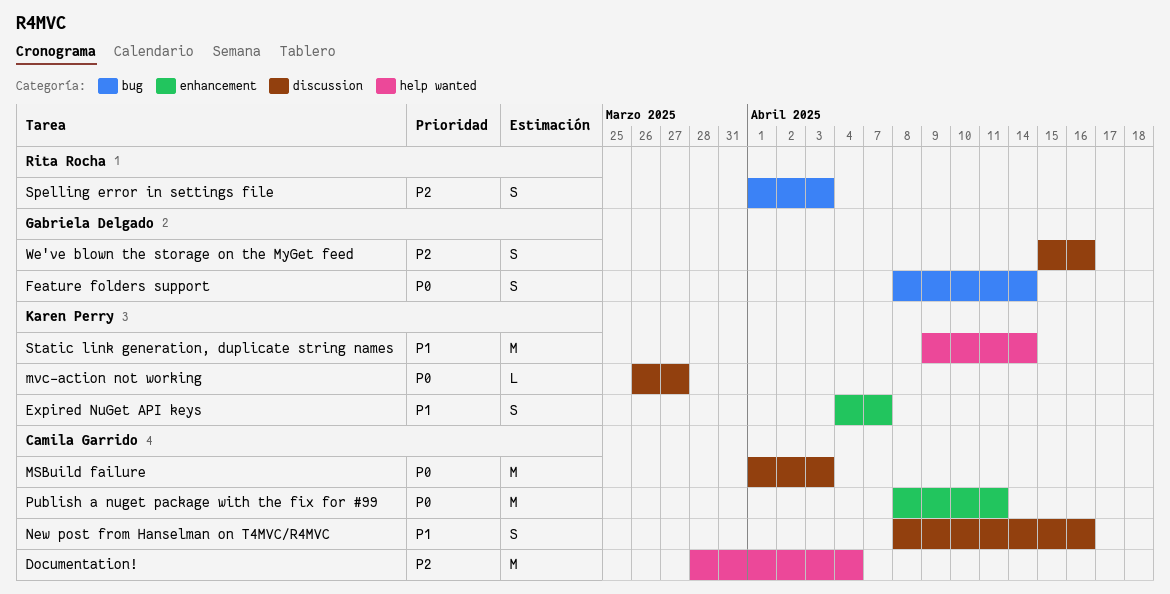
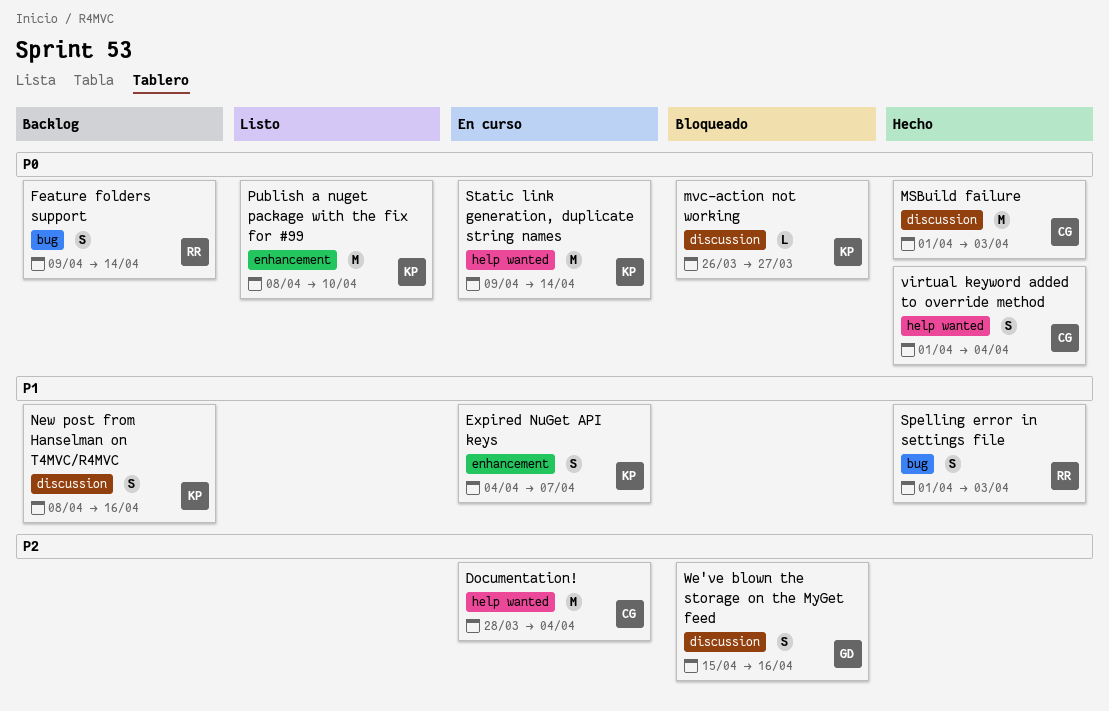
Feature folders support, owner: Gabriela Delgado -> Rita Rocha
Feature folders support, start: Apr 8 -> Apr 9
New post from Hanselman on T4MVC/R4MVC, owner: Camila Garrido -> Karen Perry
Publish a nuget package with the fix for #99, owner: Camila Garrido -> Karen Perry
Publish a nuget package with the fix for #99, due: Apr 11 -> Apr 10
Spelling error in settings file, priority: P2 -> P1
Static link generation, duplicate string names, priority: P1 -> P0
virtual keyword added to override method: none -> present

